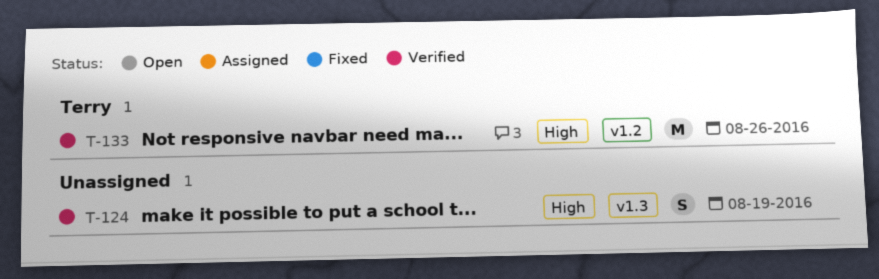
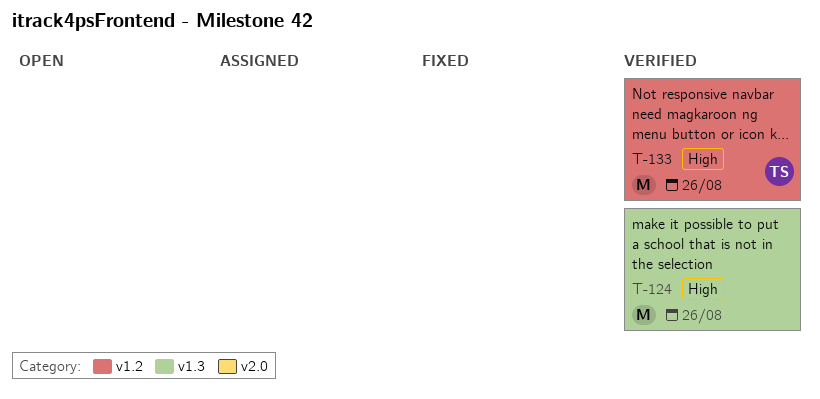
T-124, estimate: S -> M
T-124, due: Aug 19 -> Aug 26

